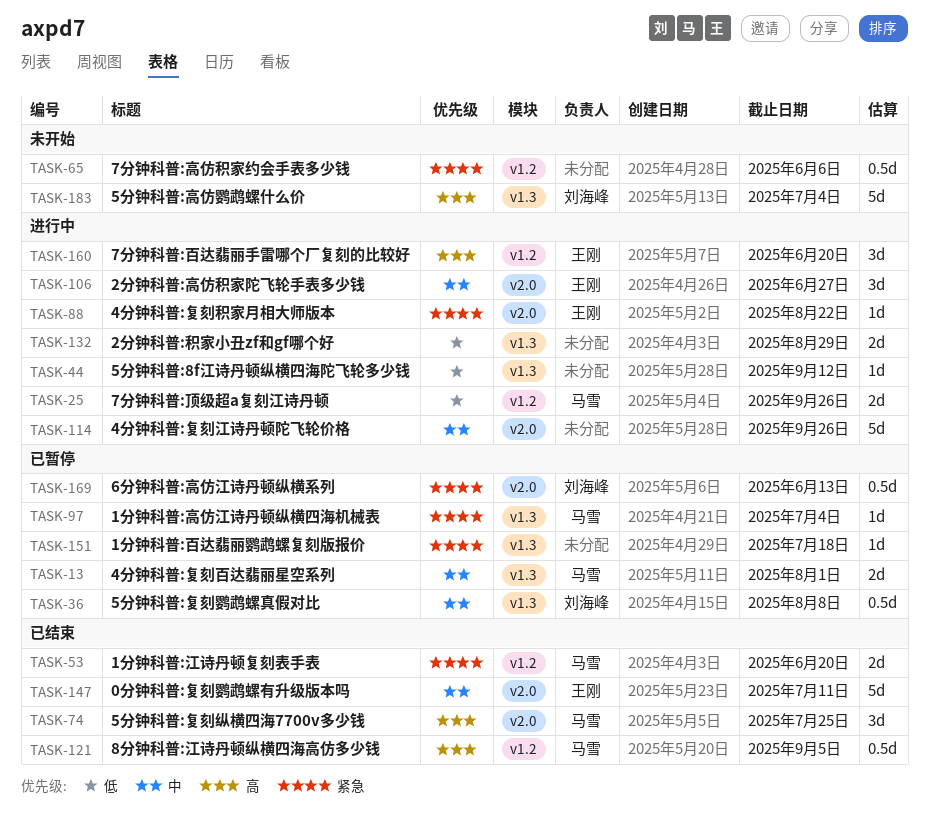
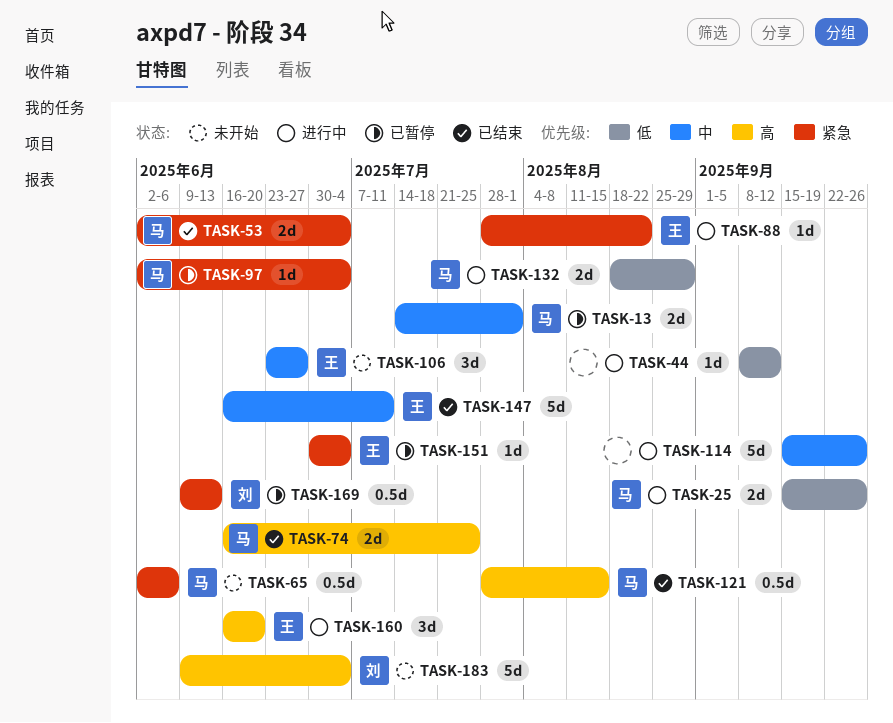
TASK-36: present -> none
TASK-53, due: Jun 20 -> Jul 4
TASK-65, owner: none -> 马雪
TASK-74, estimate: 3d -> 2d
TASK-106, status: 进行中 -> 未开始
TASK-121, due: Sep 5 -> Aug 15
TASK-132, owner: none -> 马雪
TASK-151, owner: none -> 王刚
TASK-151, due: Jul 18 -> Jul 4

